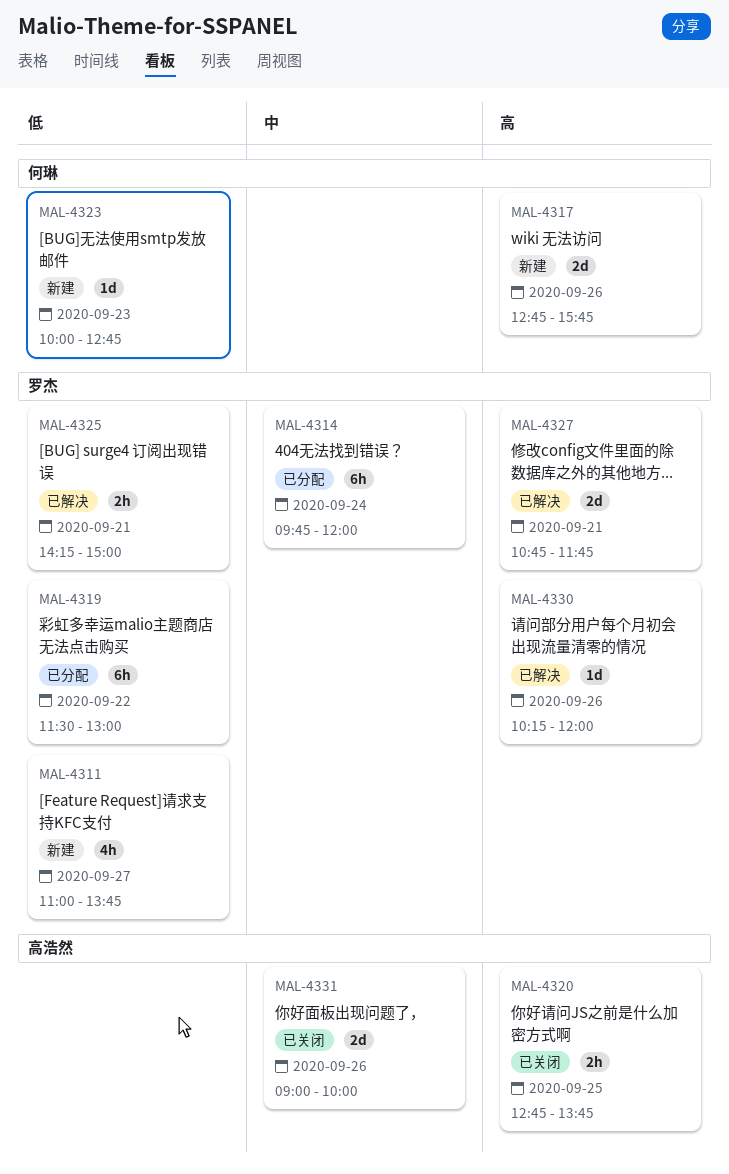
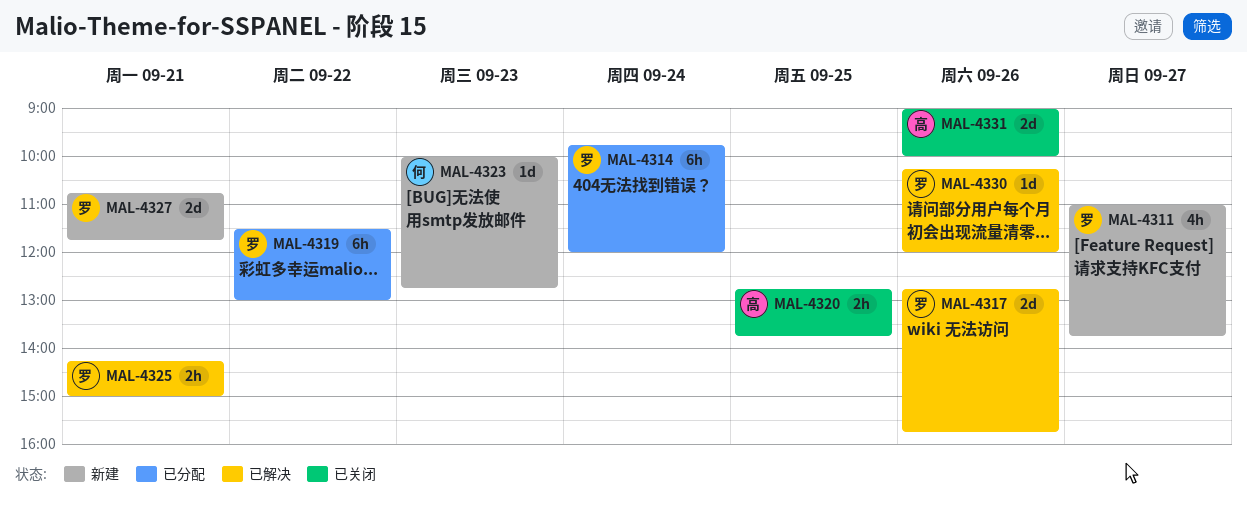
MAL-4317, status: 新建 -> 已解决
MAL-4317, owner: 何琳 -> 罗杰
MAL-4327, status: 已解决 -> 新建

